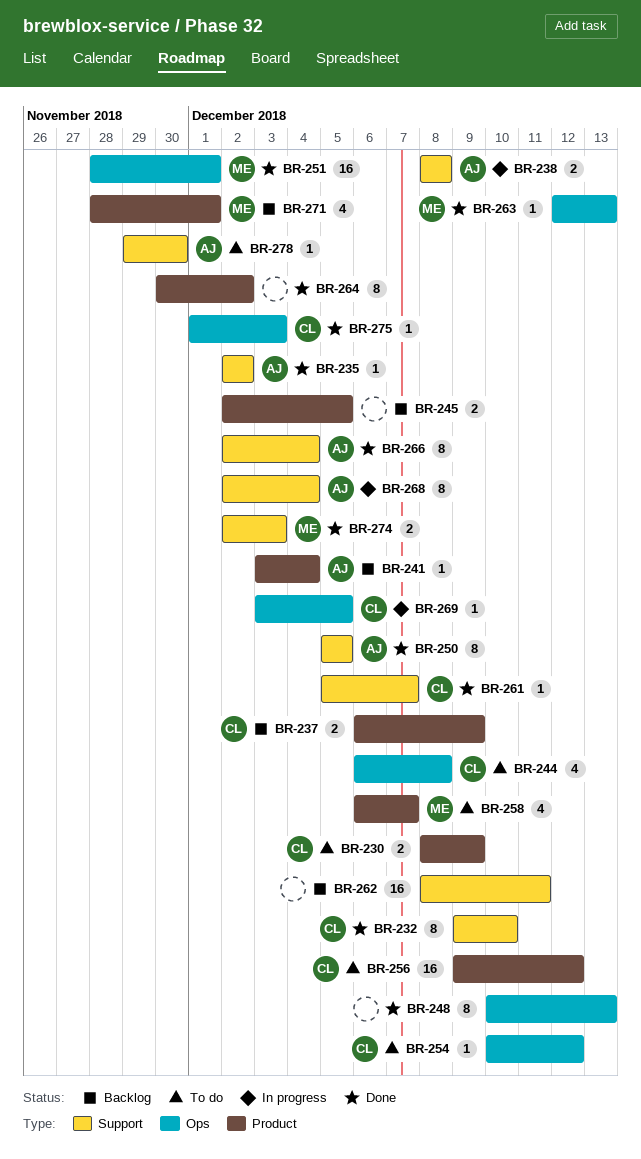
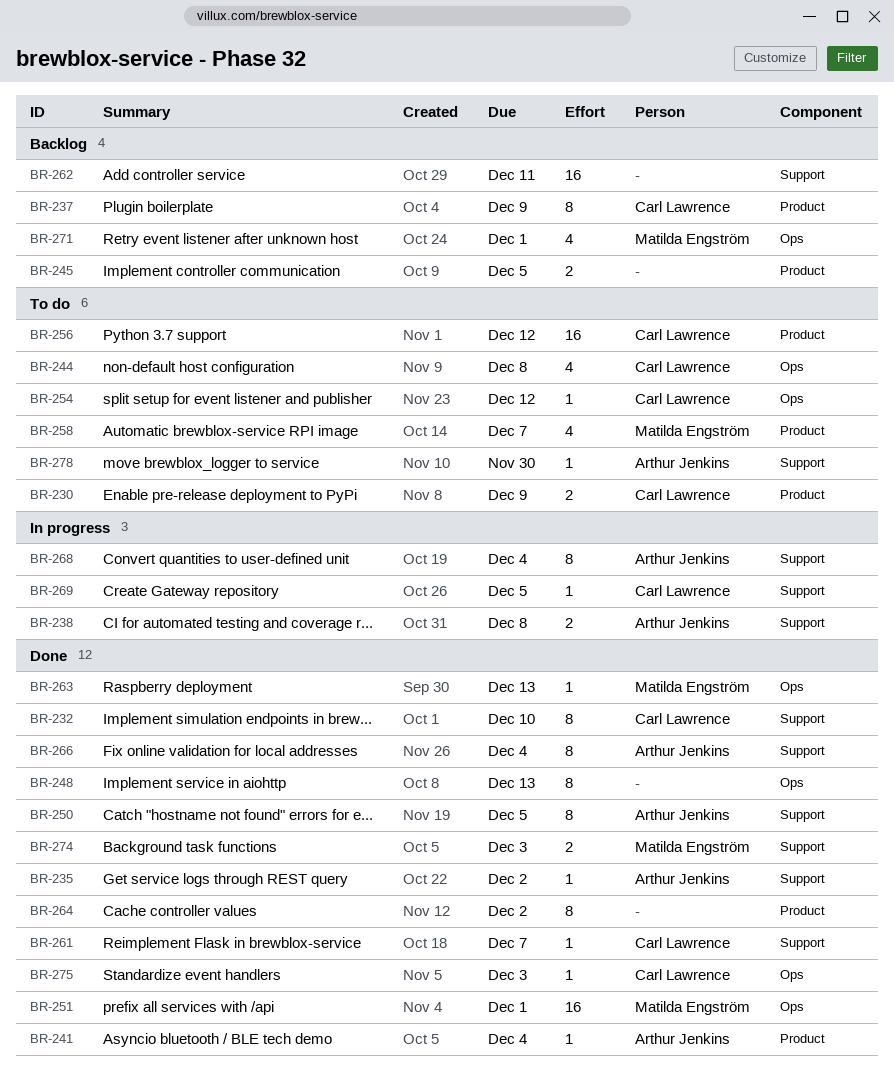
BR-237, estimate: 2 -> 8
BR-241, status: Backlog -> Done
BR-269, label: Ops -> Support
BR-271, label: Product -> Ops

